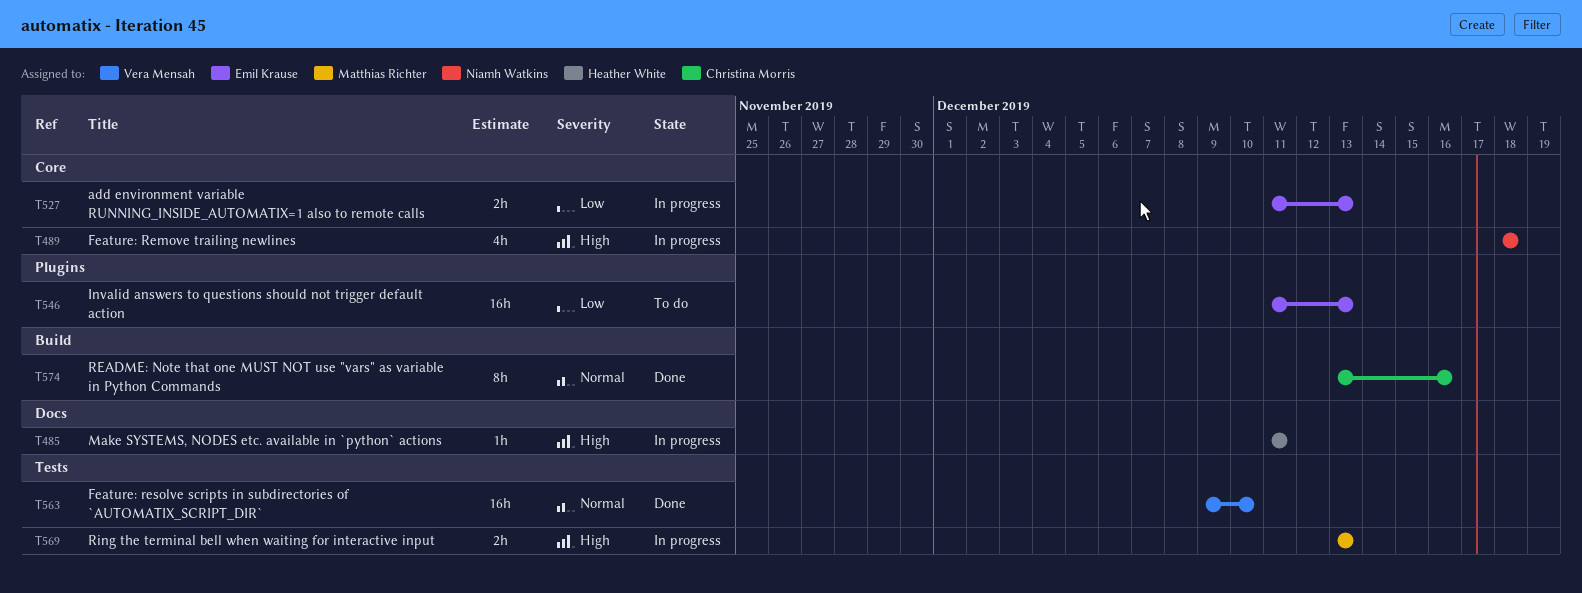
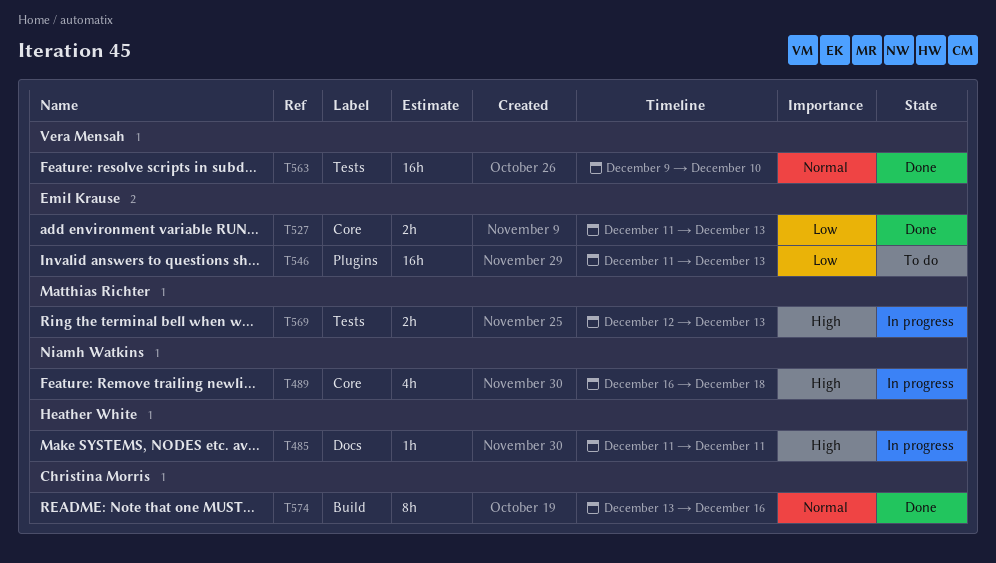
T489, start: Dec 18 -> Dec 16
T527, status: In progress -> Done
T569, start: Dec 13 -> Dec 12

